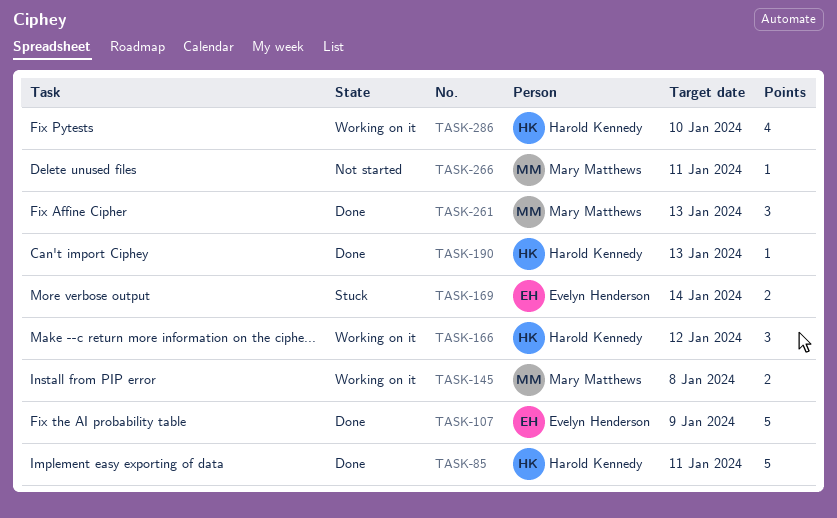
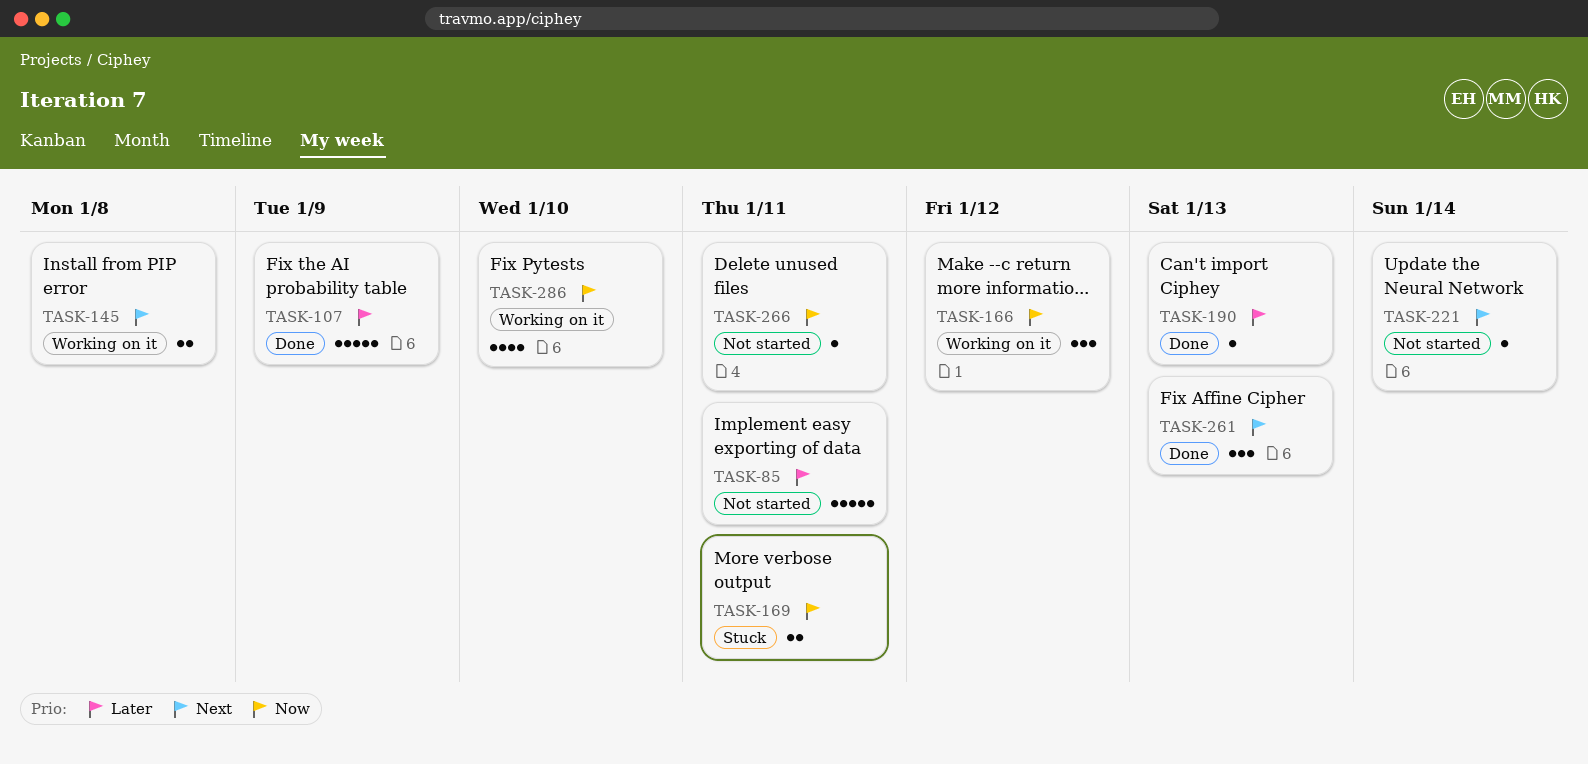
TASK-85, status: Done -> Not started
TASK-169, due: Jan 14 -> Jan 11
TASK-221: none -> present

